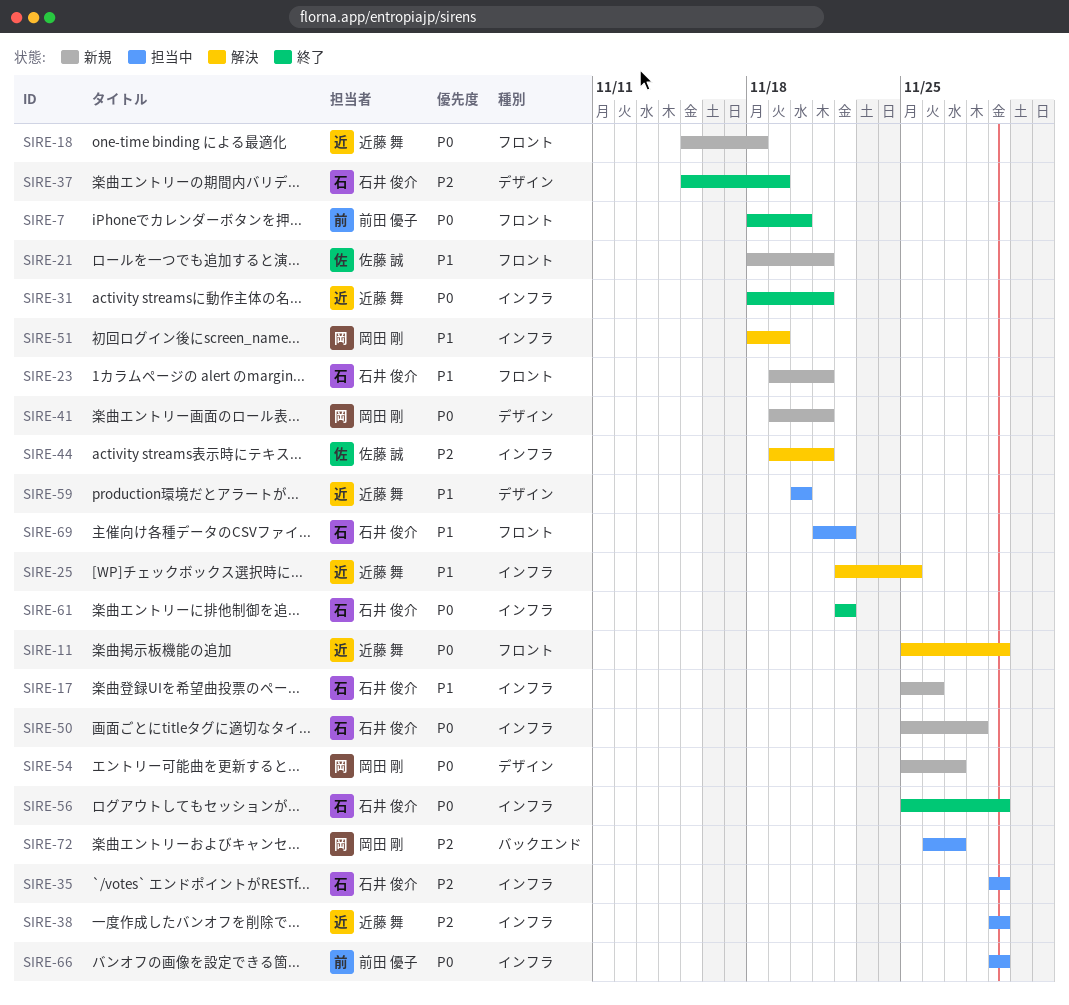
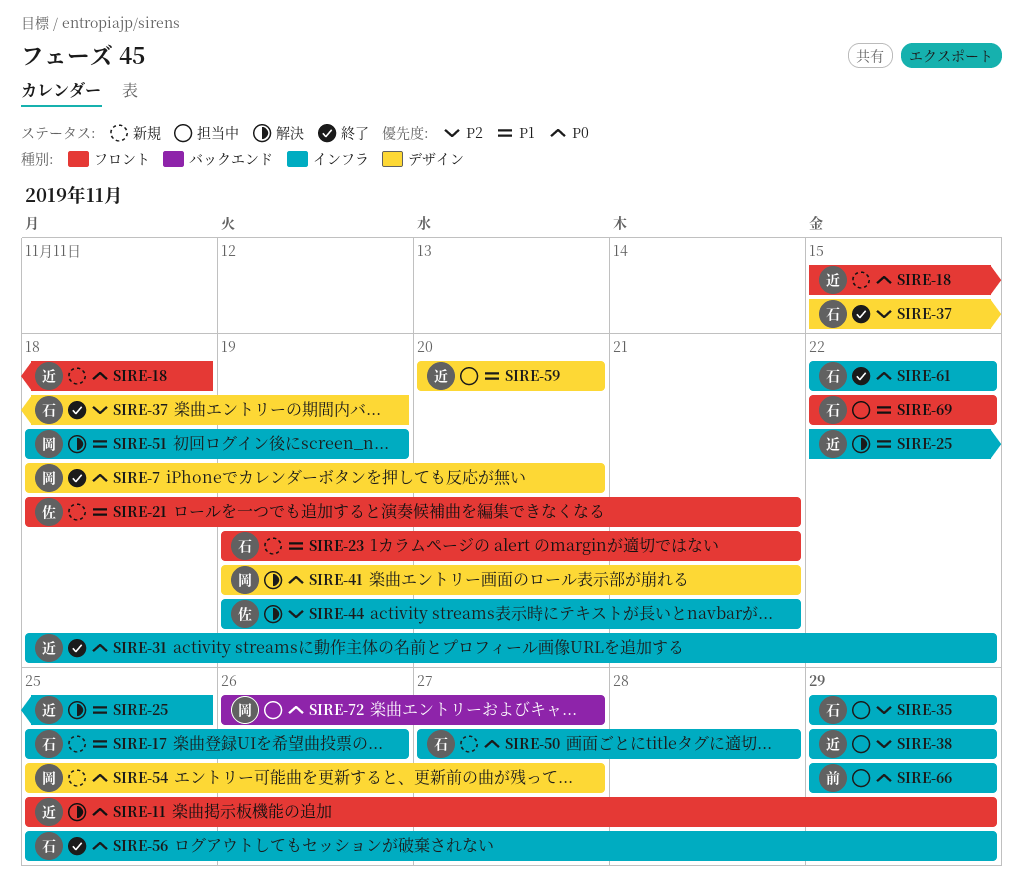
SIRE-7, owner: 前田 優子 -> 岡田 剛
SIRE-7, label: フロント -> デザイン
SIRE-31, due: Nov 21 -> Nov 22
SIRE-41, status: 新規 -> 解決
SIRE-50, start: Nov 25 -> Nov 27
SIRE-69, start: Nov 21 -> Nov 22
SIRE-72, priority: P2 -> P0

